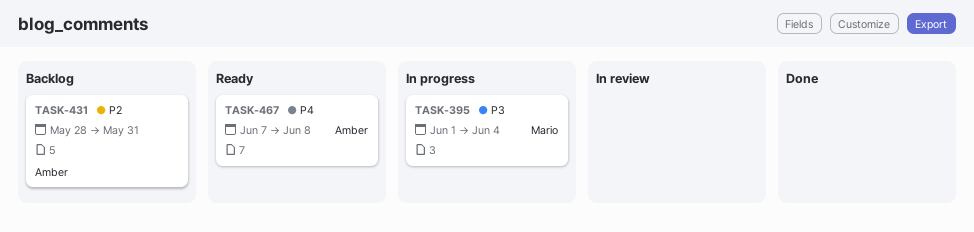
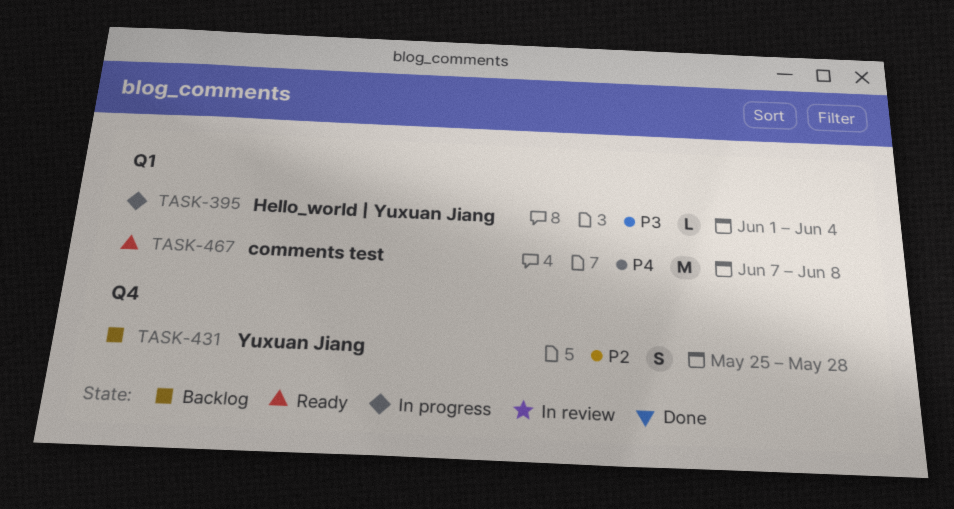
TASK-431, start: May 28 -> May 25
TASK-431, due: May 31 -> May 28

